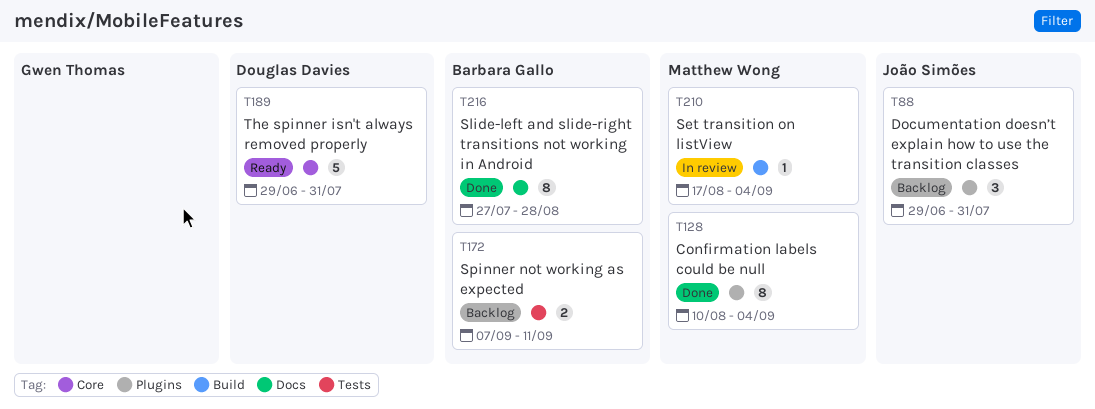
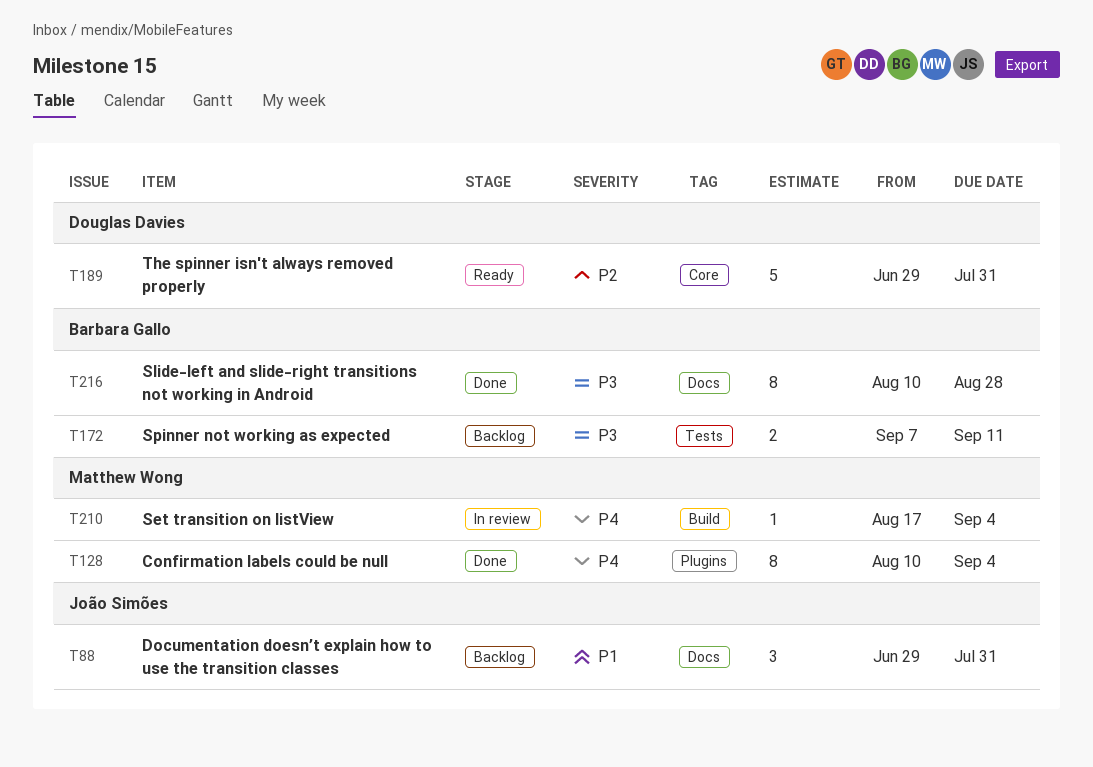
T88, label: Plugins -> Docs
T216, start: Jul 27 -> Aug 10

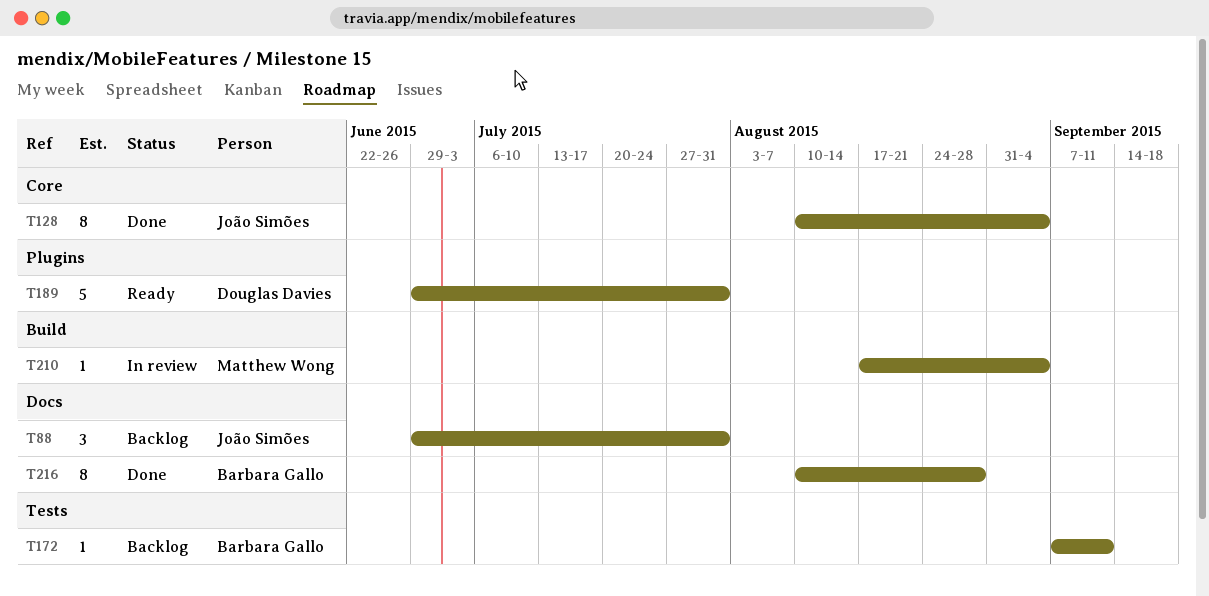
T128, owner: Matthew Wong -> João Simões
T128, label: Plugins -> Core
T172, estimate: 2 -> 1
T189, label: Core -> Plugins

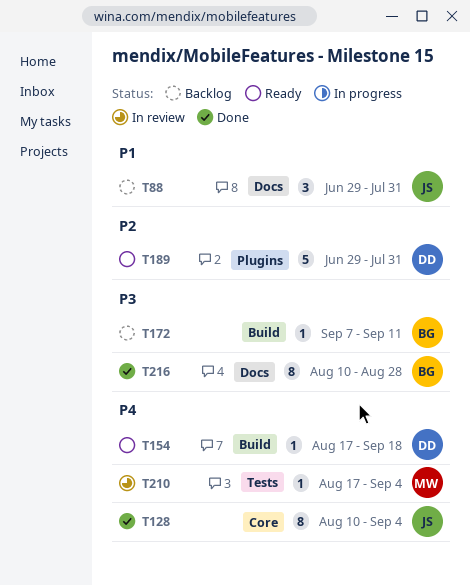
T154: none -> present
T172, label: Tests -> Build
T210, label: Build -> Tests

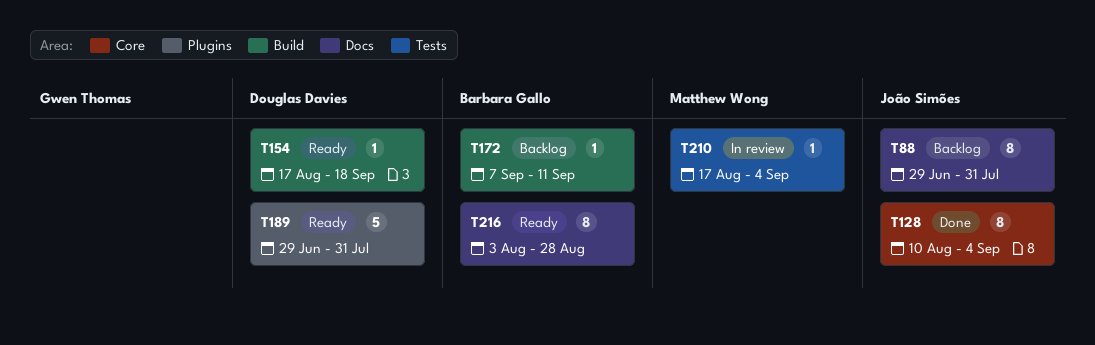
T88, estimate: 3 -> 8
T216, status: Done -> Ready
T216, start: Aug 10 -> Aug 3

